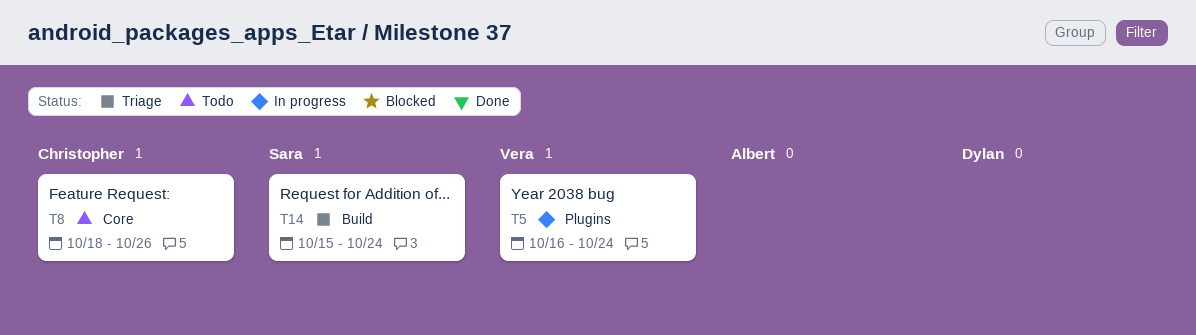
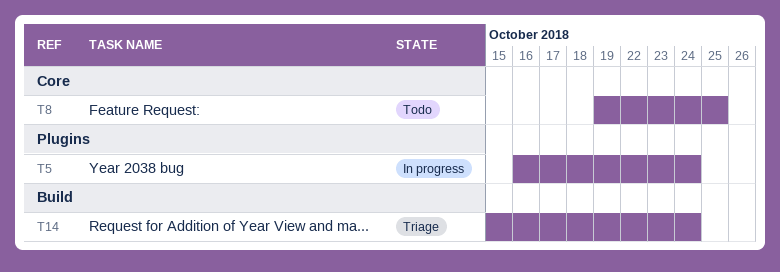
T8, start: Oct 18 -> Oct 19
T8, due: Oct 26 -> Oct 25

